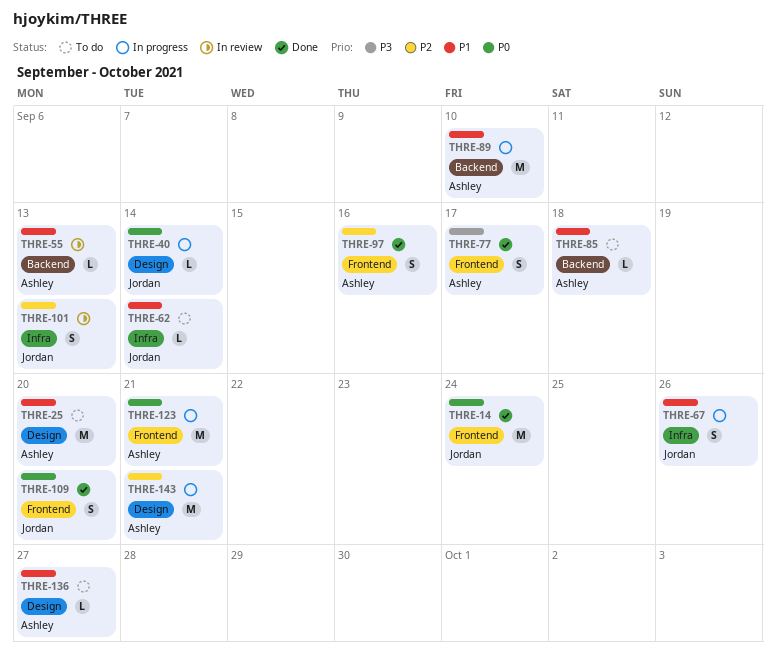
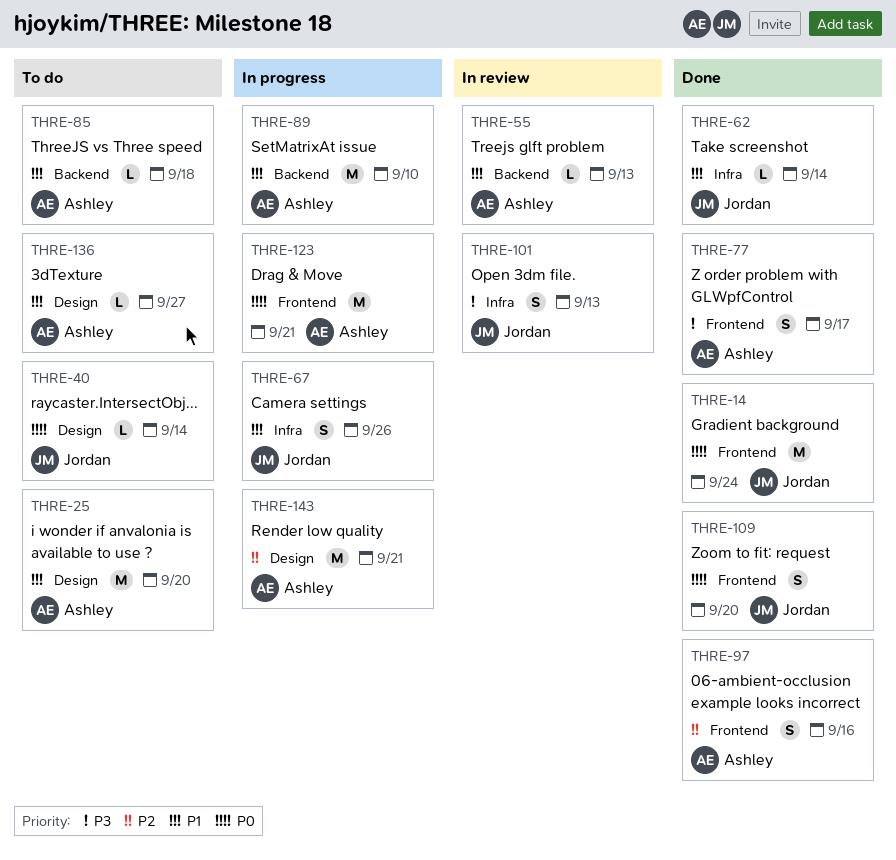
THRE-40, status: In progress -> To do
THRE-62, status: To do -> Done
THRE-101, priority: P2 -> P3

